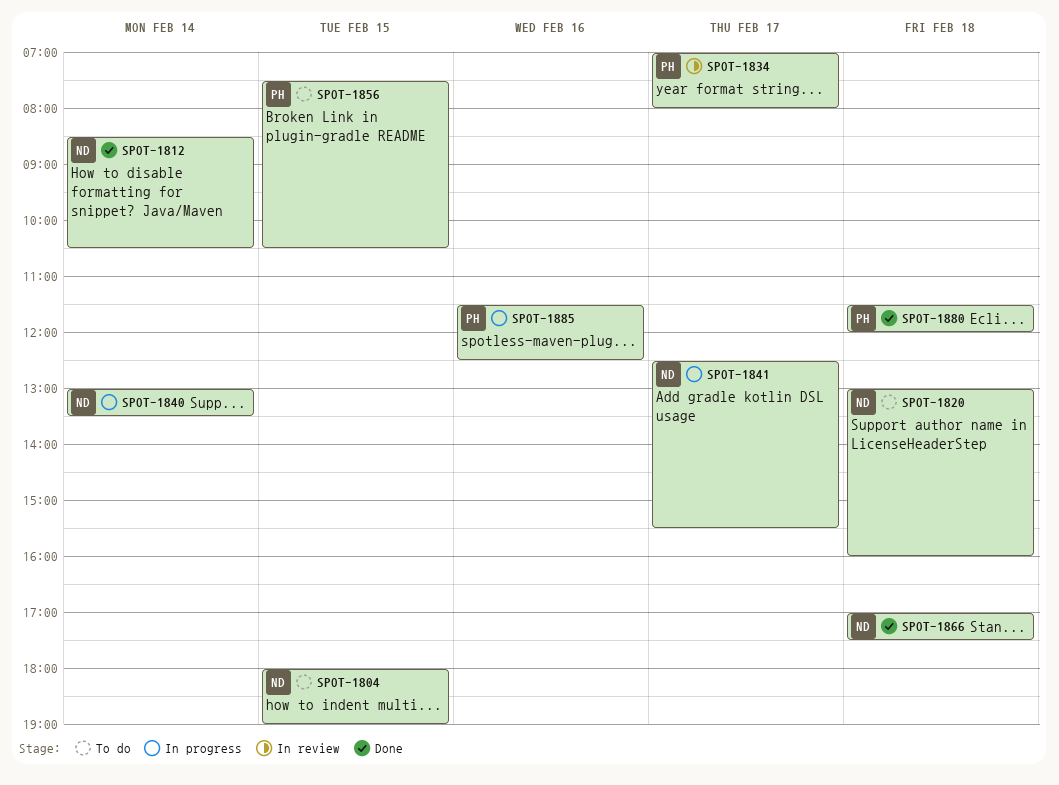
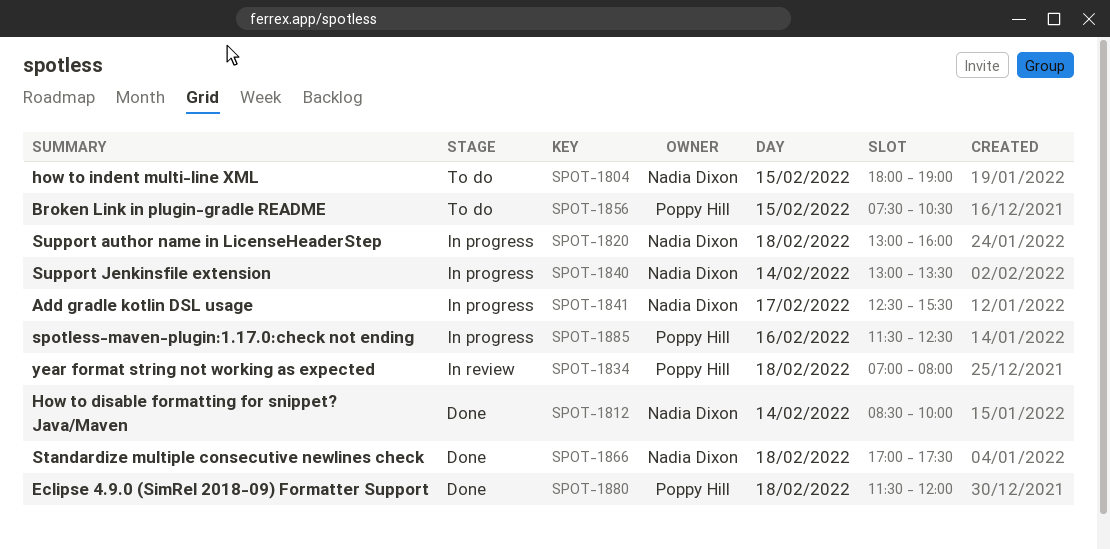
SPOT-1812, ends: 10:30 -> 10:00
SPOT-1820, status: To do -> In progress
SPOT-1834, day: Feb 17 -> Feb 18

